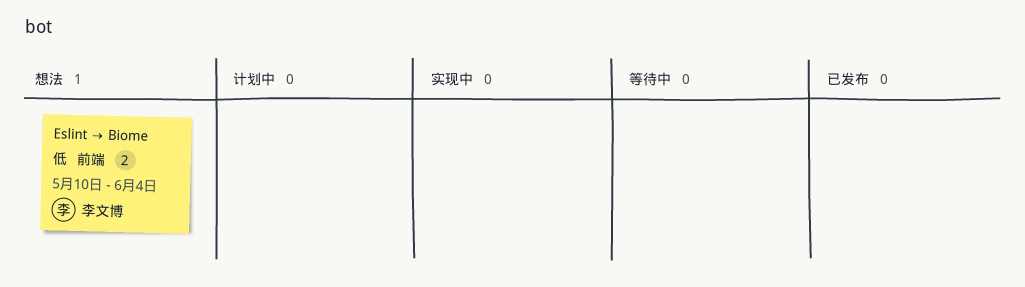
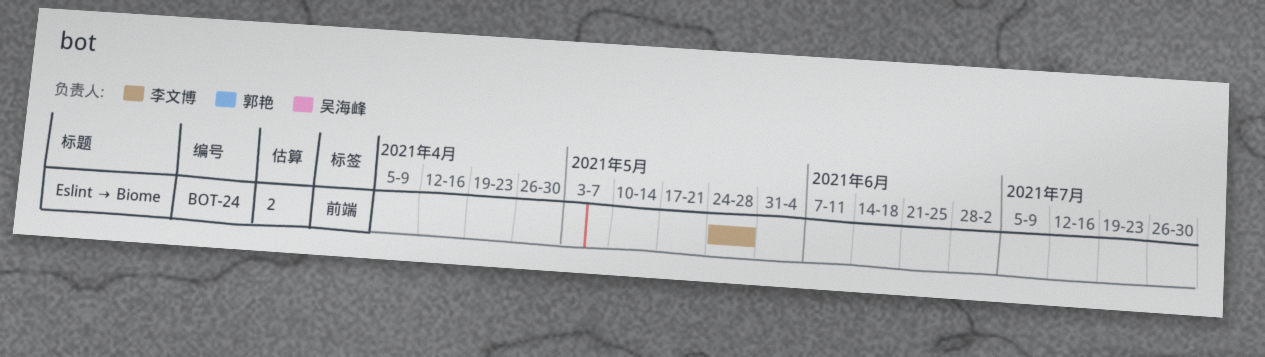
Eslint → Biome, start: May 10 -> May 24
Eslint → Biome, due: Jun 4 -> May 28

